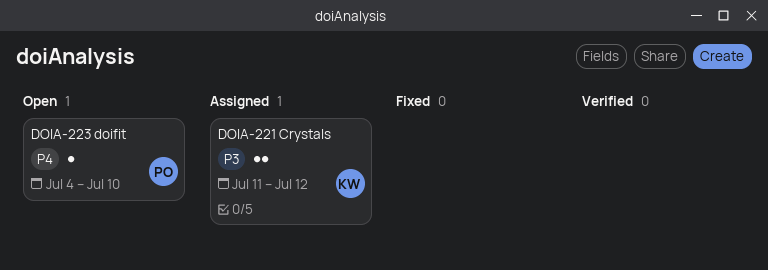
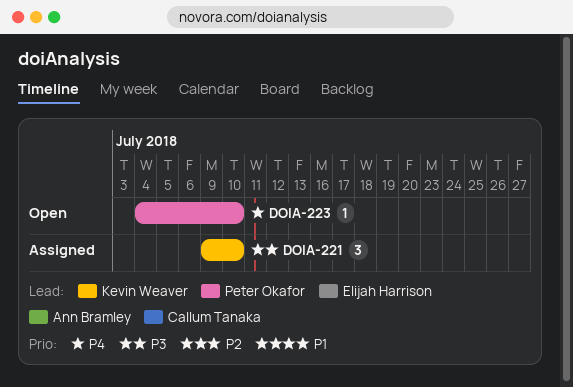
DOIA-221, estimate: 2 -> 3
DOIA-221, start: Jul 11 -> Jul 9
DOIA-221, due: Jul 12 -> Jul 10

